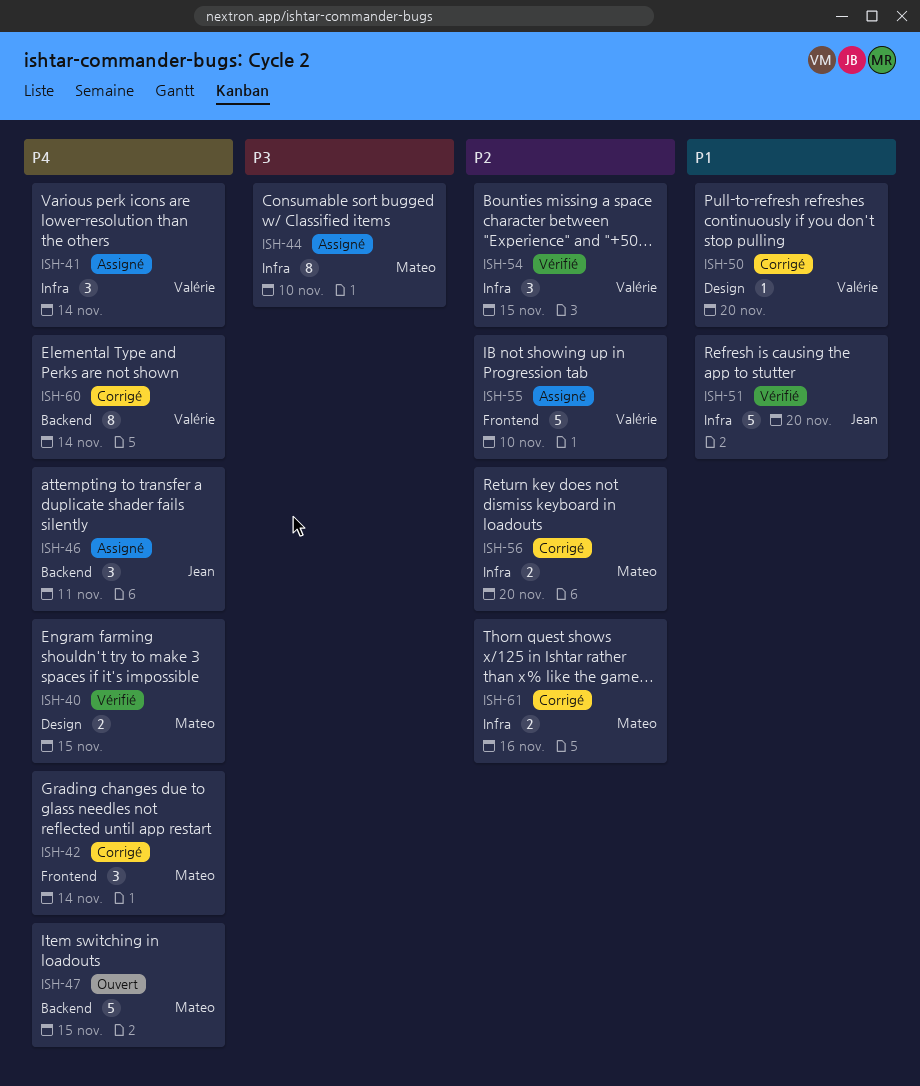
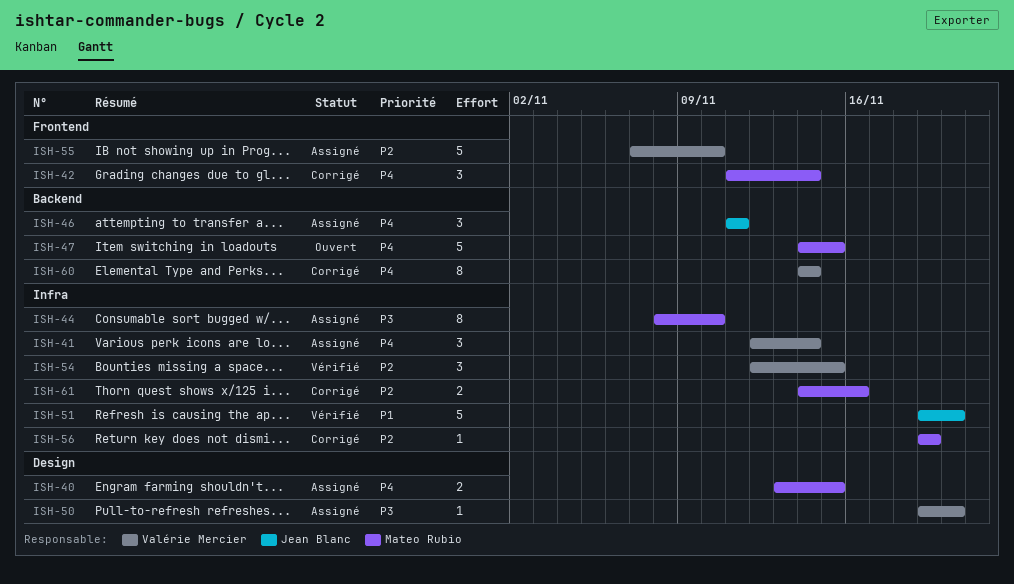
ISH-40, status: Vérifié -> Assigné
ISH-50, status: Corrigé -> Assigné
ISH-50, priority: P1 -> P3
ISH-56, estimate: 2 -> 1
ISH-56, due: Nov 20 -> Nov 19

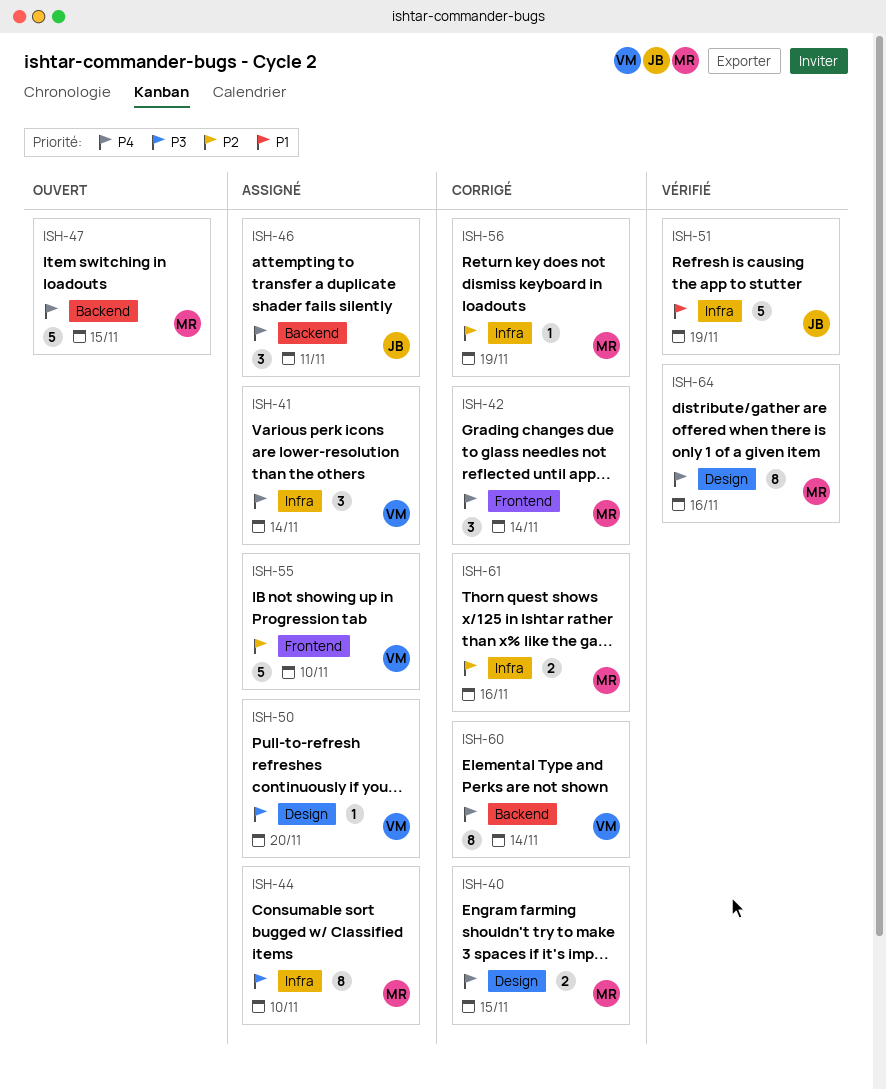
ISH-40, status: Assigné -> Corrigé
ISH-51, due: Nov 20 -> Nov 19
ISH-54: present -> none
ISH-64: none -> present

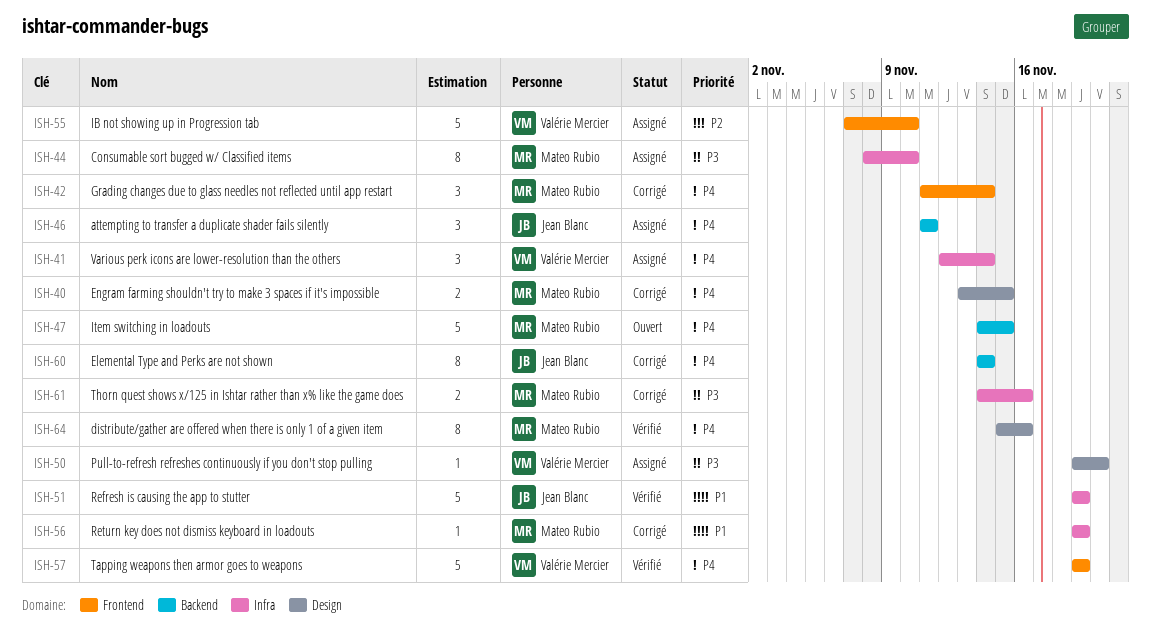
ISH-56, priority: P2 -> P1
ISH-57: none -> present
ISH-60, owner: Valérie Mercier -> Jean Blanc
ISH-61, priority: P2 -> P3

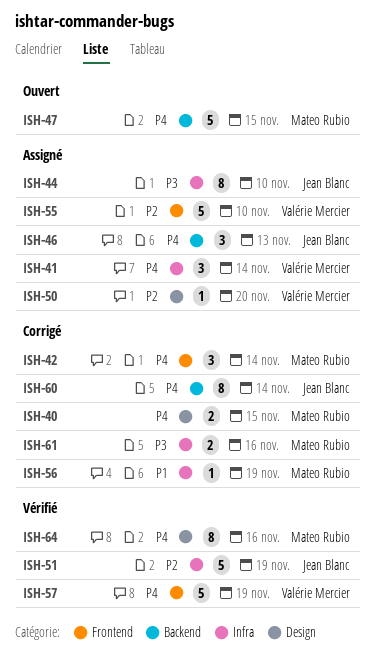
ISH-44, owner: Mateo Rubio -> Jean Blanc
ISH-46, due: Nov 11 -> Nov 13
ISH-50, priority: P3 -> P2
ISH-51, priority: P1 -> P2

